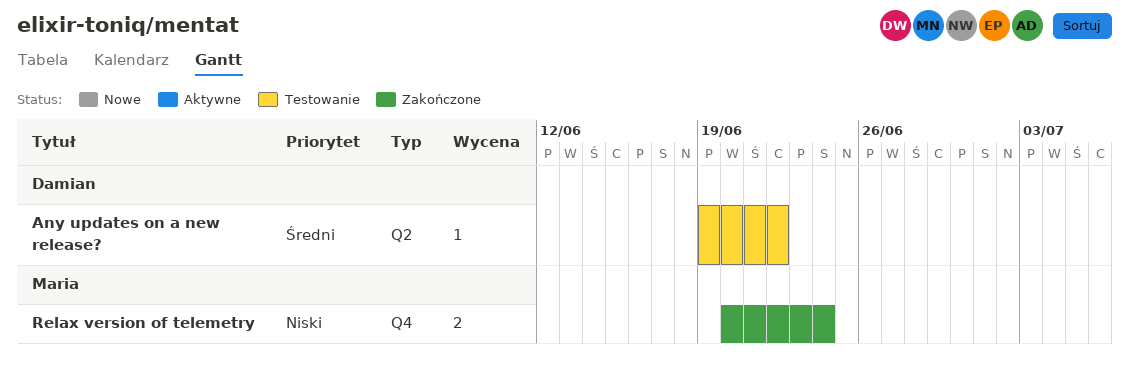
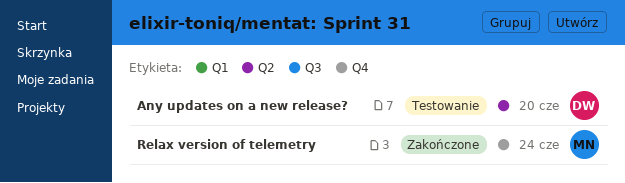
Any updates on a new release?, due: Jun 22 -> Jun 20

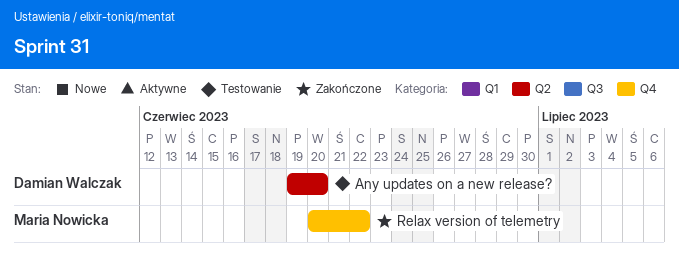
Relax version of telemetry, due: Jun 24 -> Jun 22

